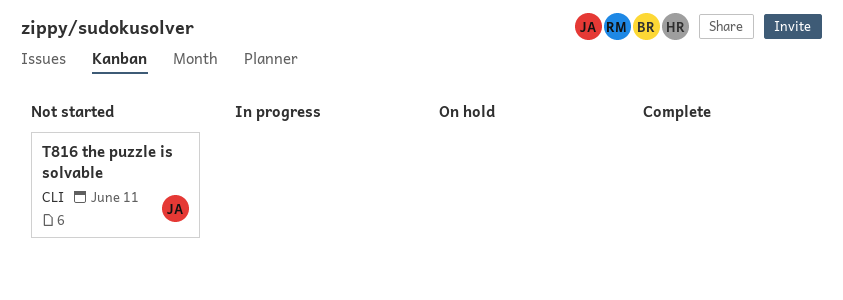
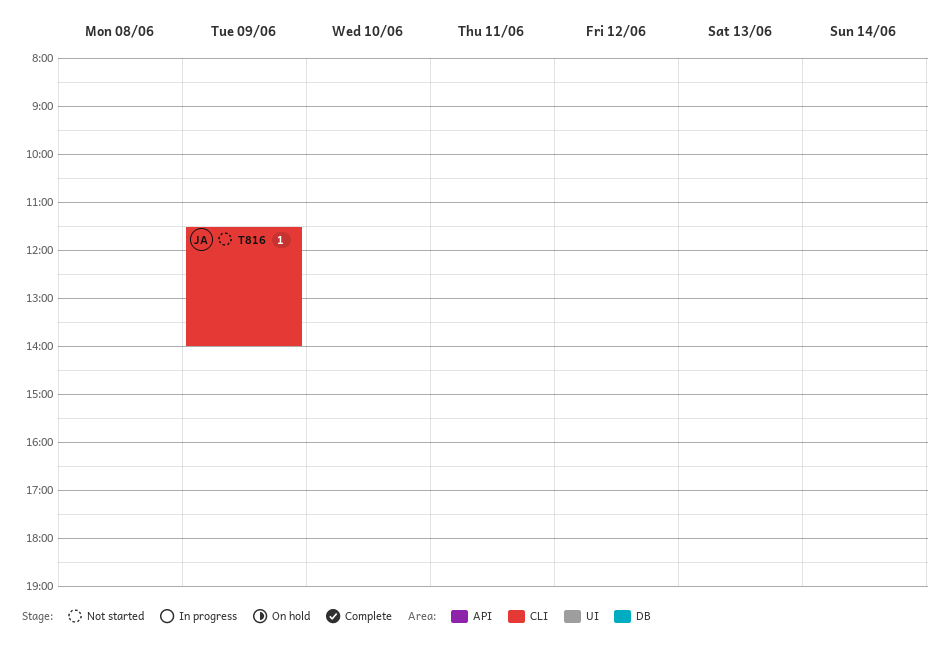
T816, day: Jun 11 -> Jun 9

